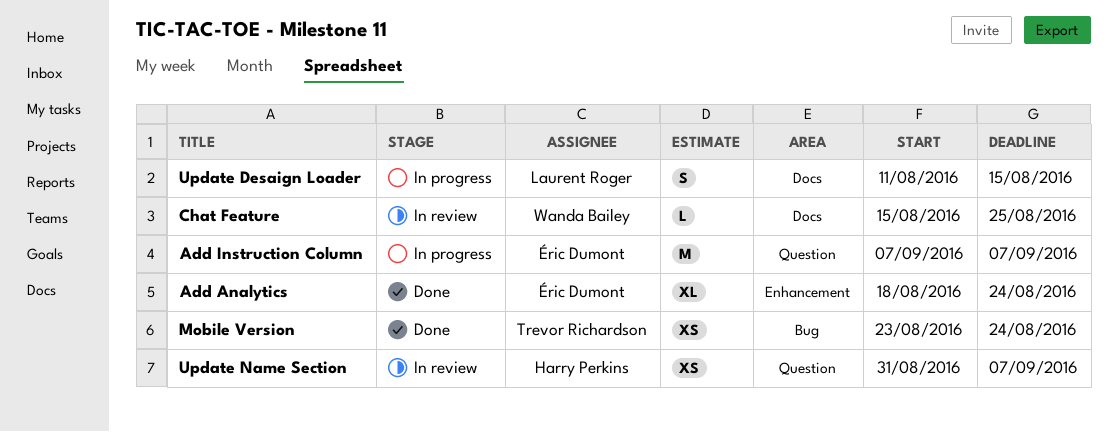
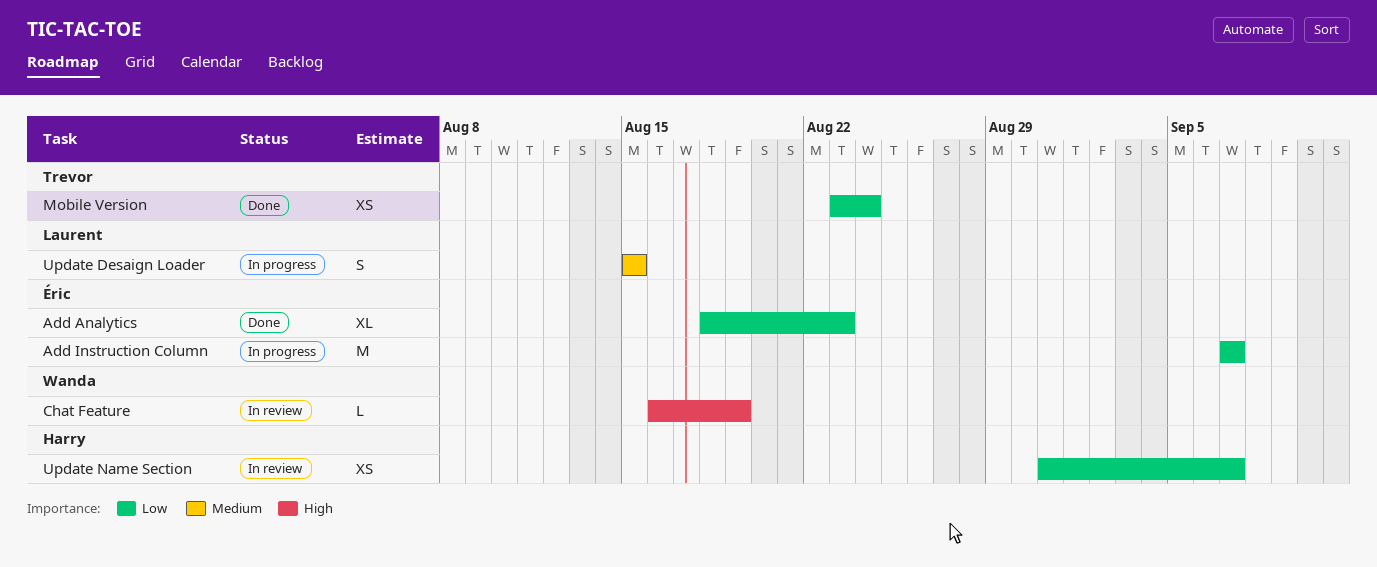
Add Analytics, due: Aug 24 -> Aug 23
Chat Feature, start: Aug 15 -> Aug 16
Chat Feature, due: Aug 25 -> Aug 19
Update Desaign Loader, start: Aug 11 -> Aug 15

